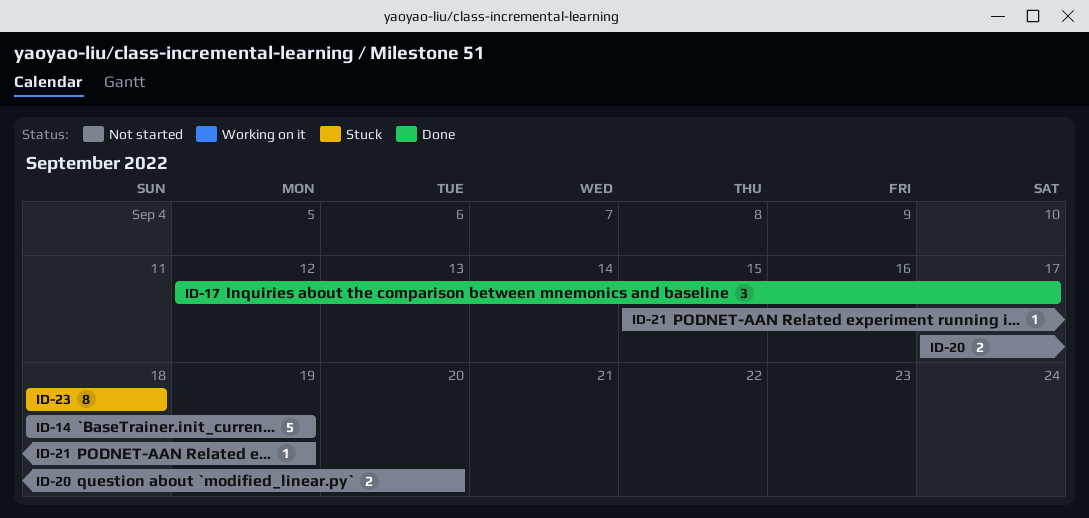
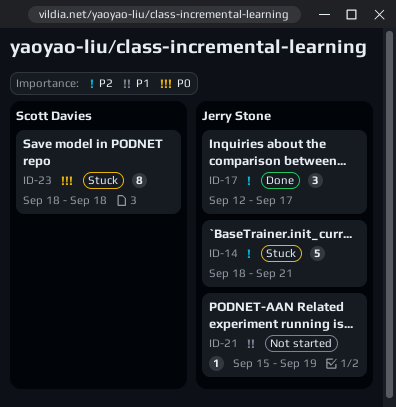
ID-14, status: Not started -> Stuck
ID-14, due: Sep 19 -> Sep 21
ID-20: present -> none

